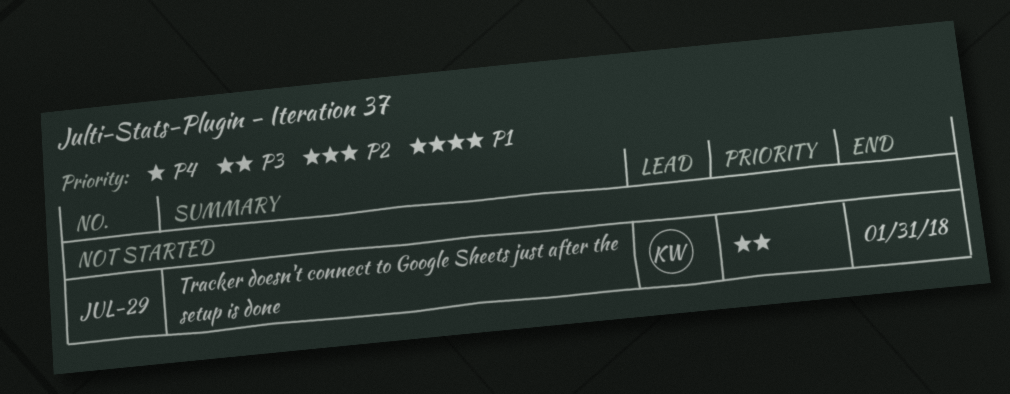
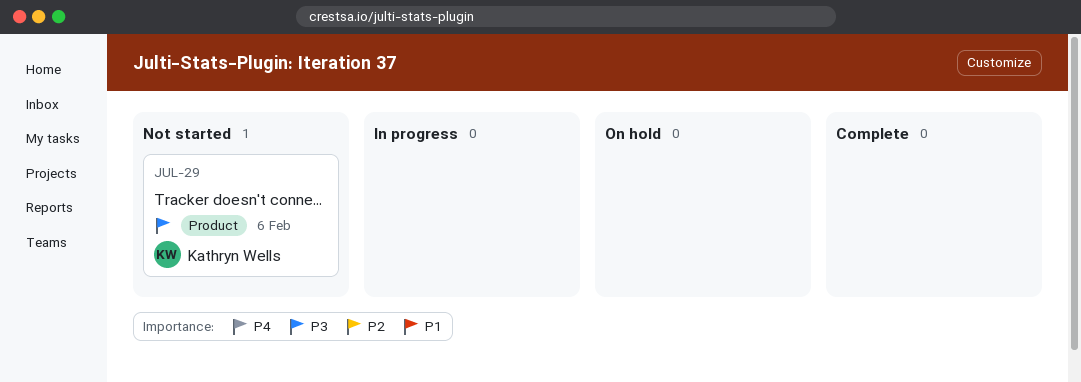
JUL-29, due: Jan 31 -> Feb 6

